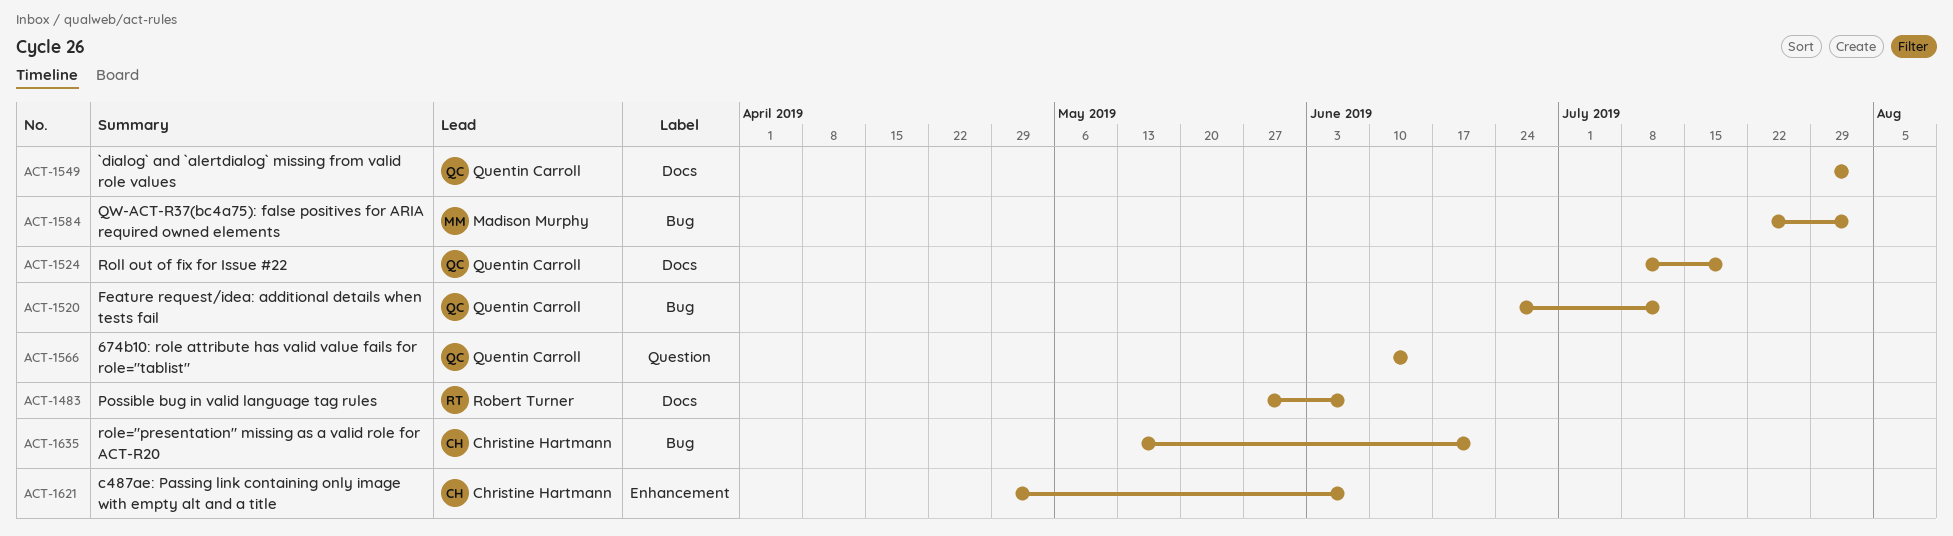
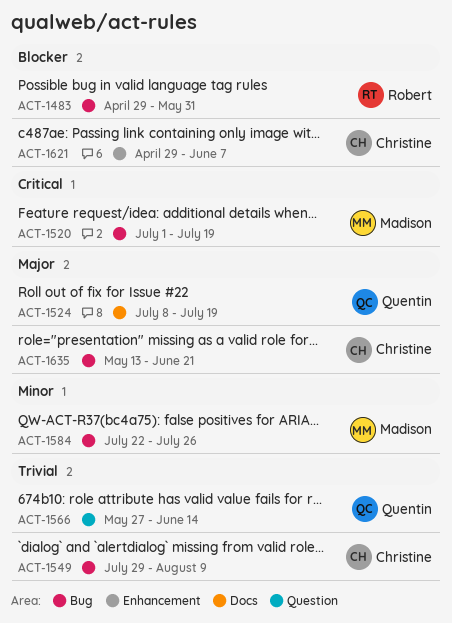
ACT-1483, label: Docs -> Bug
ACT-1483, start: May 27 -> Apr 29
ACT-1483, due: Jun 7 -> May 31
ACT-1520, owner: Quentin Carroll -> Madison Murphy
ACT-1520, start: Jun 24 -> Jul 1
ACT-1520, due: Jul 12 -> Jul 19
ACT-1549, owner: Quentin Carroll -> Christine Hartmann
ACT-1549, label: Docs -> Bug
ACT-1549, due: Aug 2 -> Aug 9
ACT-1566, start: Jun 10 -> May 27
ACT-1584, due: Aug 2 -> Jul 26

